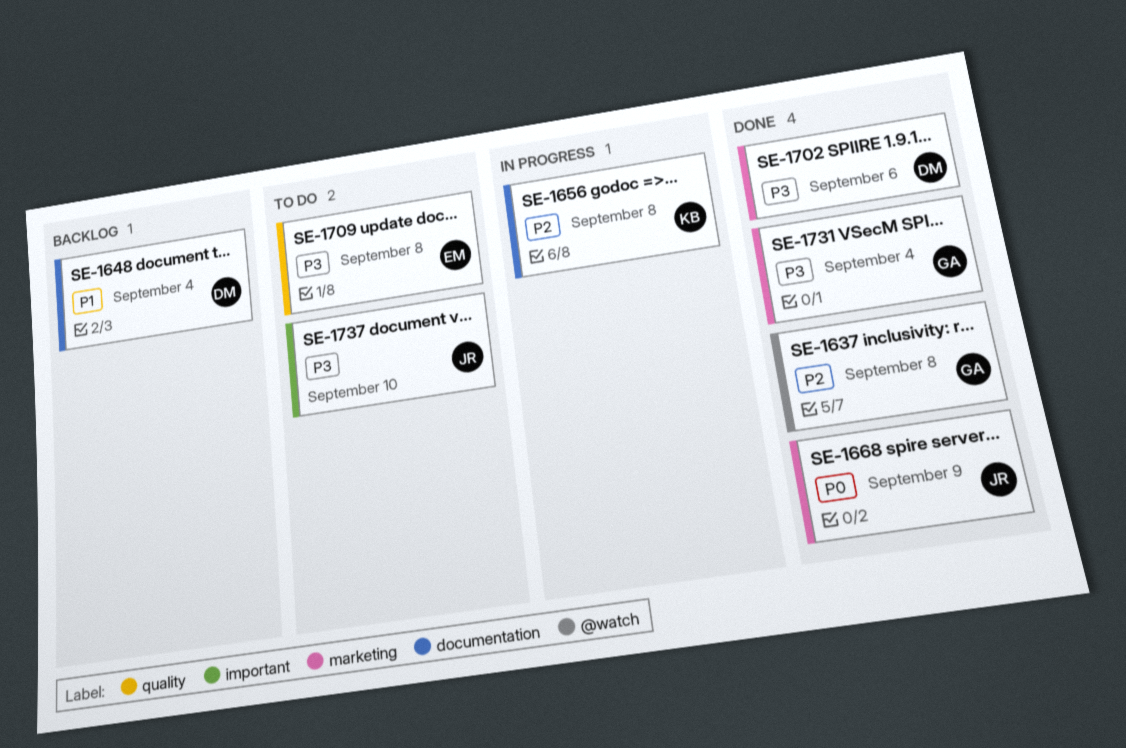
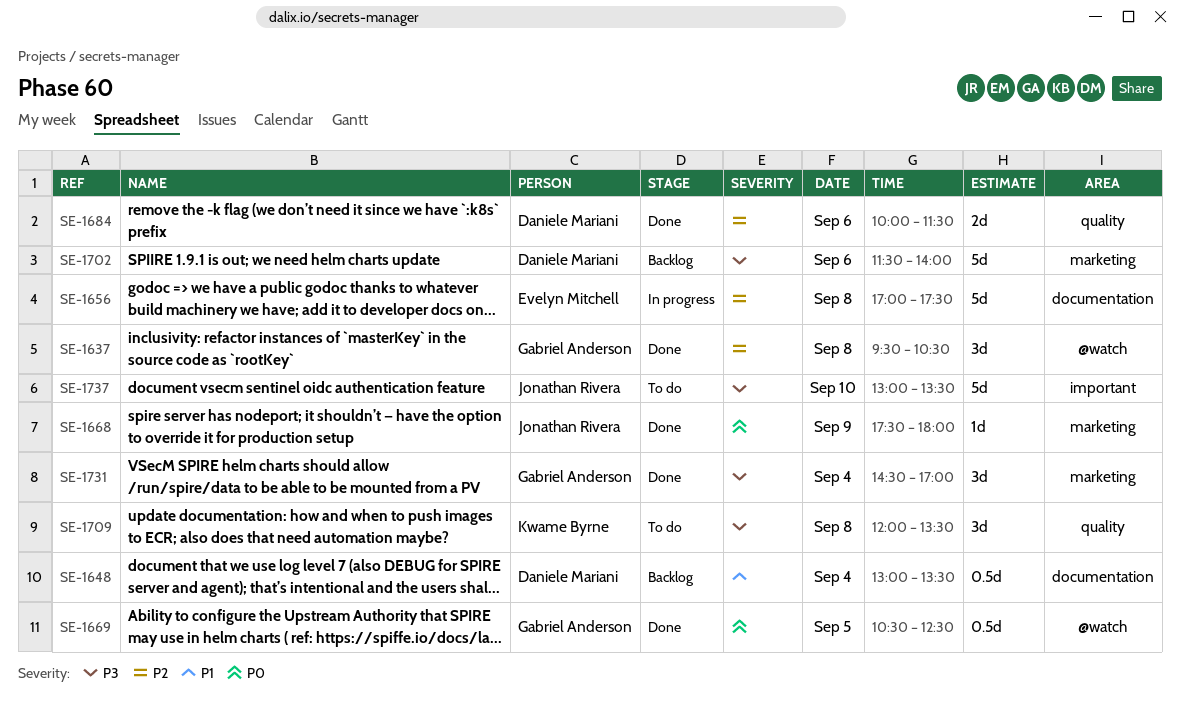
SE-1656, owner: Kwame Byrne -> Evelyn Mitchell
SE-1669: none -> present
SE-1684: none -> present
SE-1702, status: Done -> Backlog
SE-1709, owner: Evelyn Mitchell -> Kwame Byrne

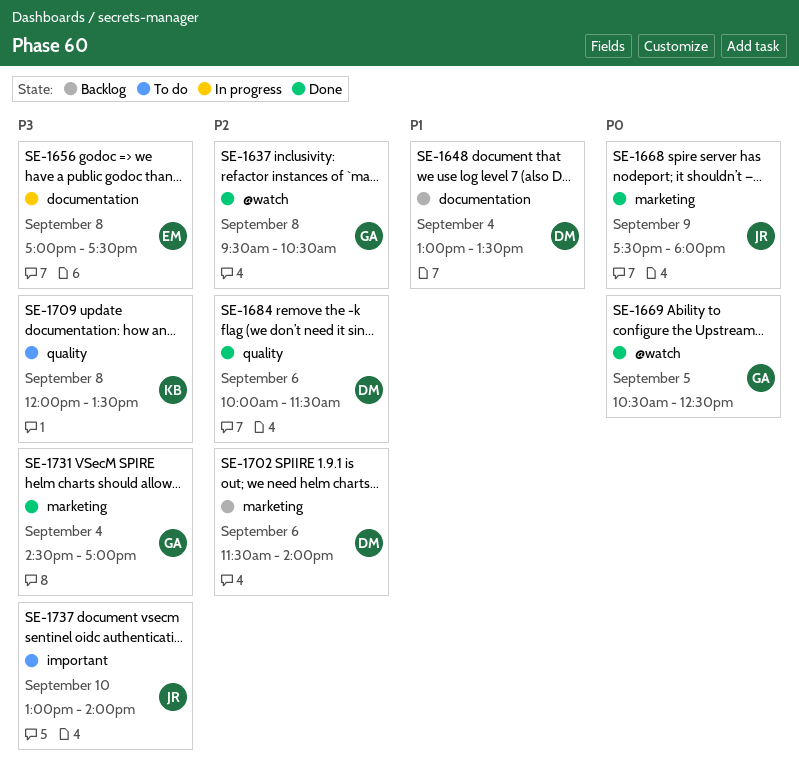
SE-1656, priority: P2 -> P3
SE-1702, priority: P3 -> P2
SE-1737, ends: 13:30 -> 14:00

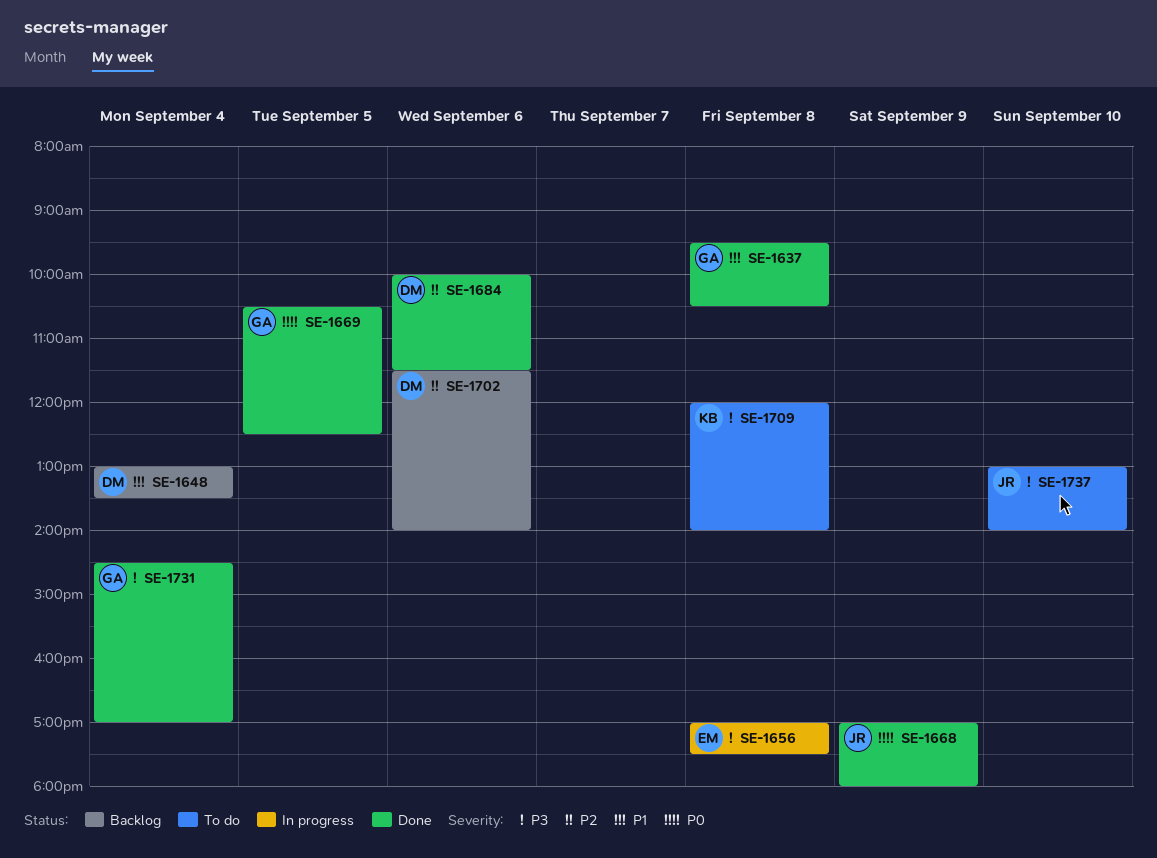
SE-1637, priority: P2 -> P1
SE-1668, begins: 17:30 -> 17:00
SE-1709, ends: 13:30 -> 14:00

